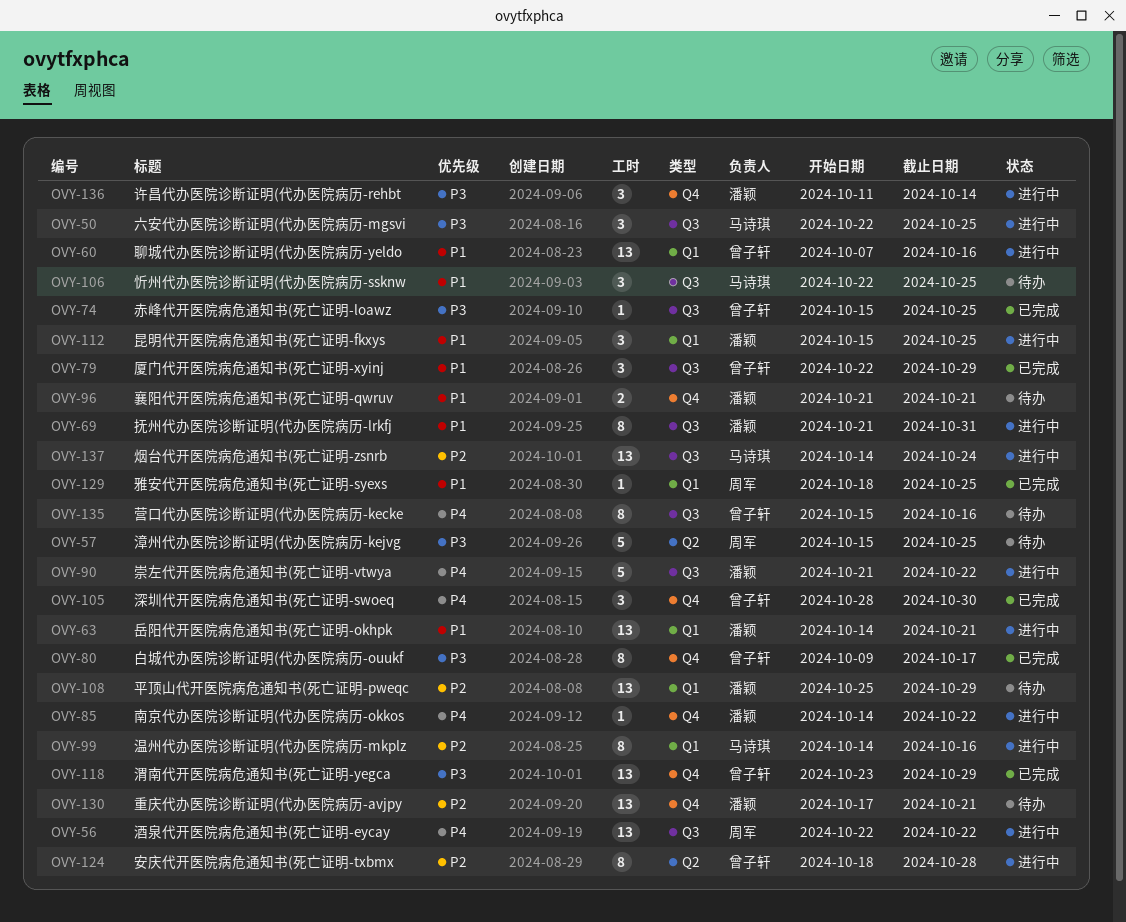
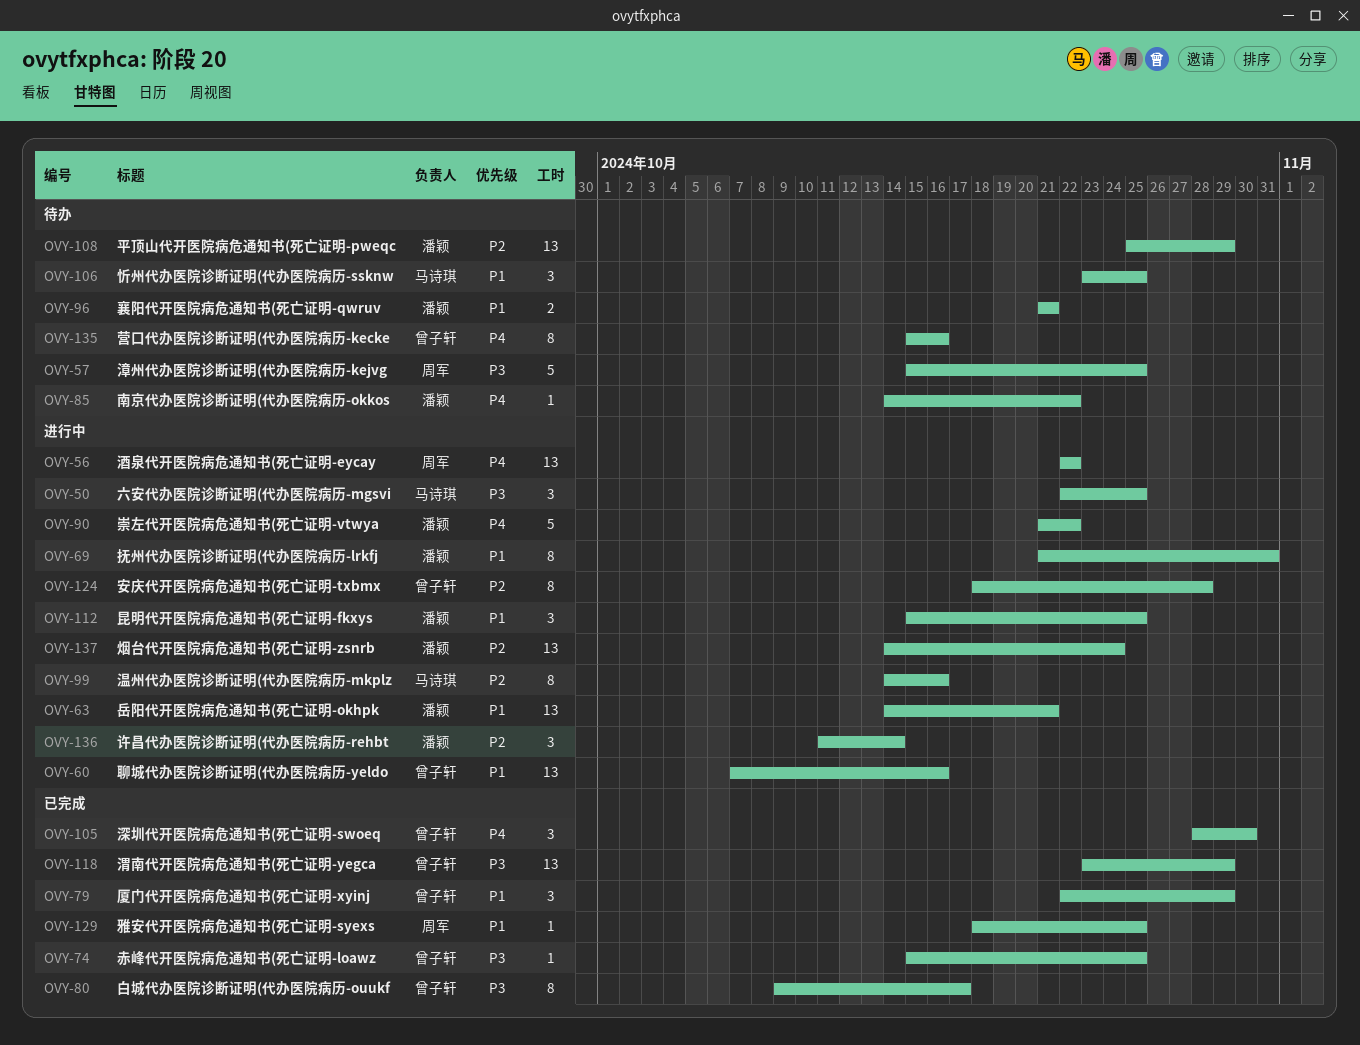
OVY-85, status: 进行中 -> 待办
OVY-106, start: Oct 22 -> Oct 23
OVY-130: present -> none
OVY-136, priority: P3 -> P2
OVY-137, owner: 马诗琪 -> 潘颖

